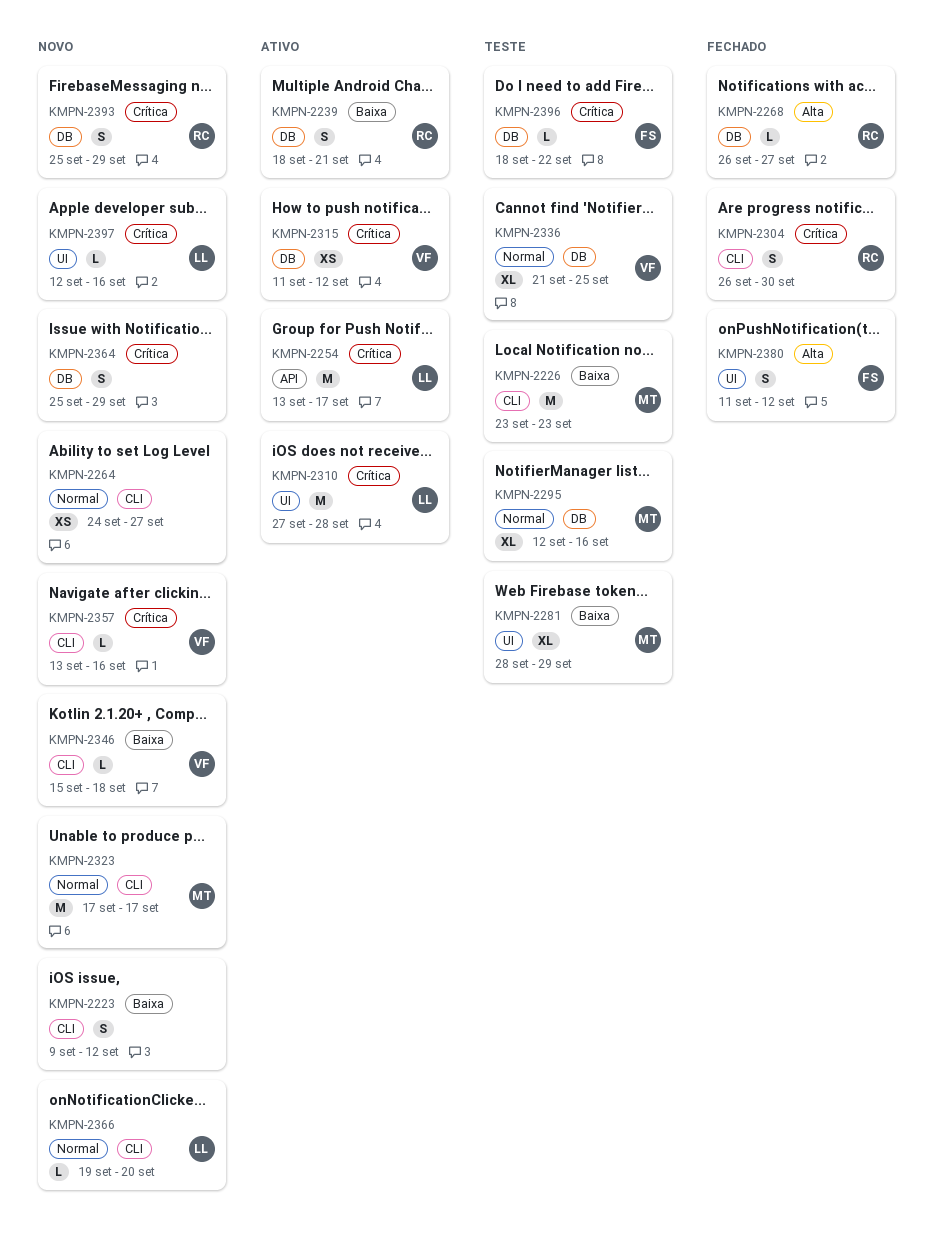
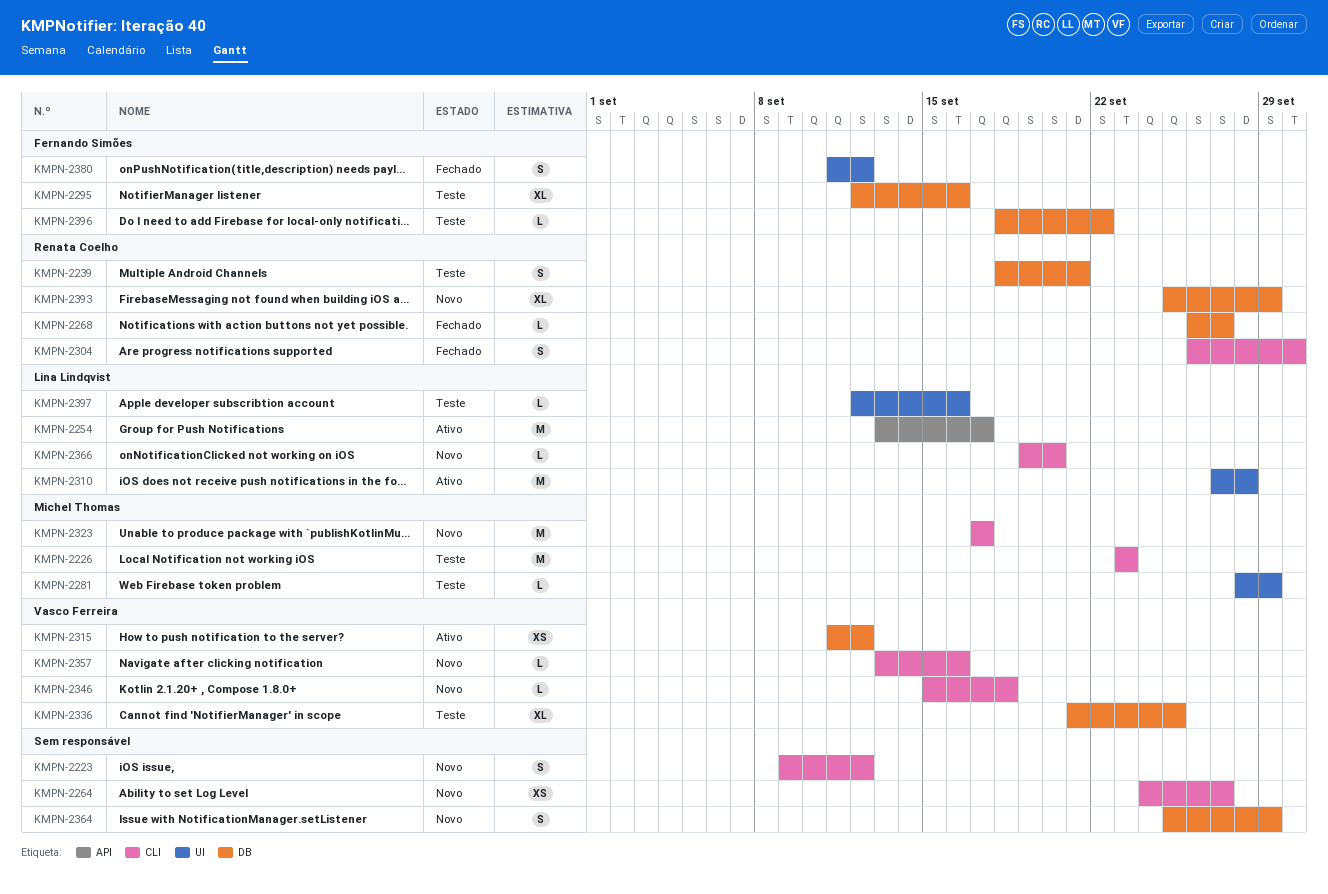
KMPN-2239, status: Ativo -> Teste
KMPN-2281, estimate: XL -> L
KMPN-2295, owner: Michel Thomas -> Fernando Simões
KMPN-2393, estimate: S -> XL
KMPN-2397, status: Novo -> Teste

